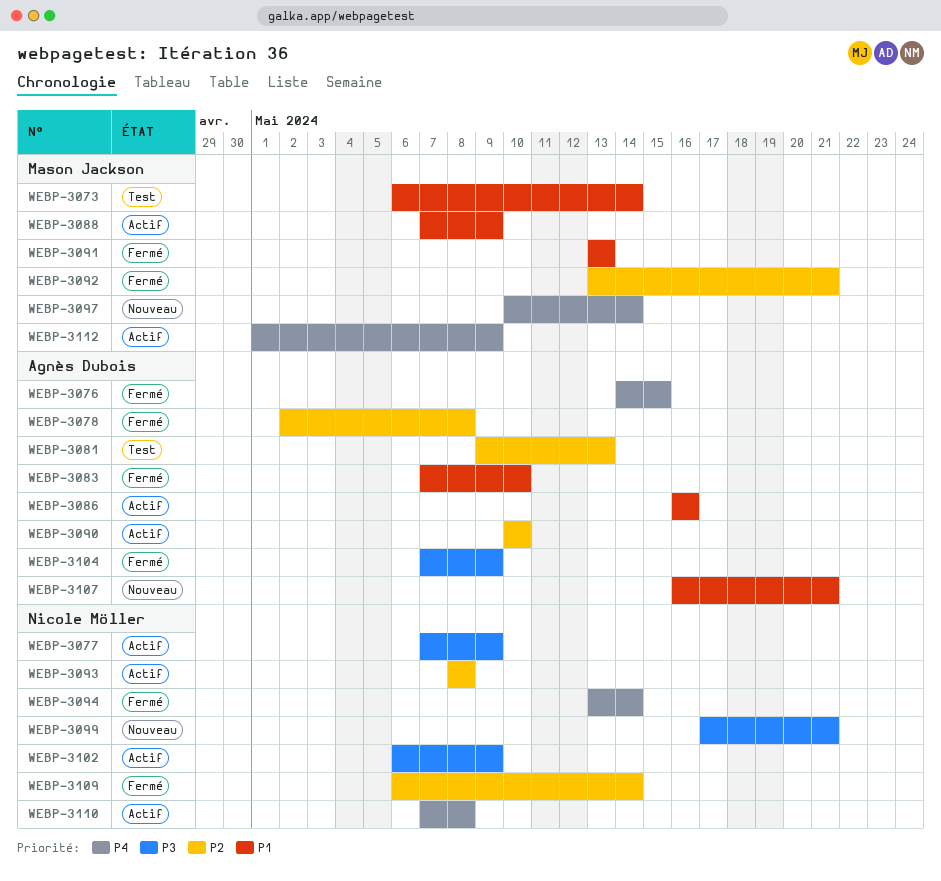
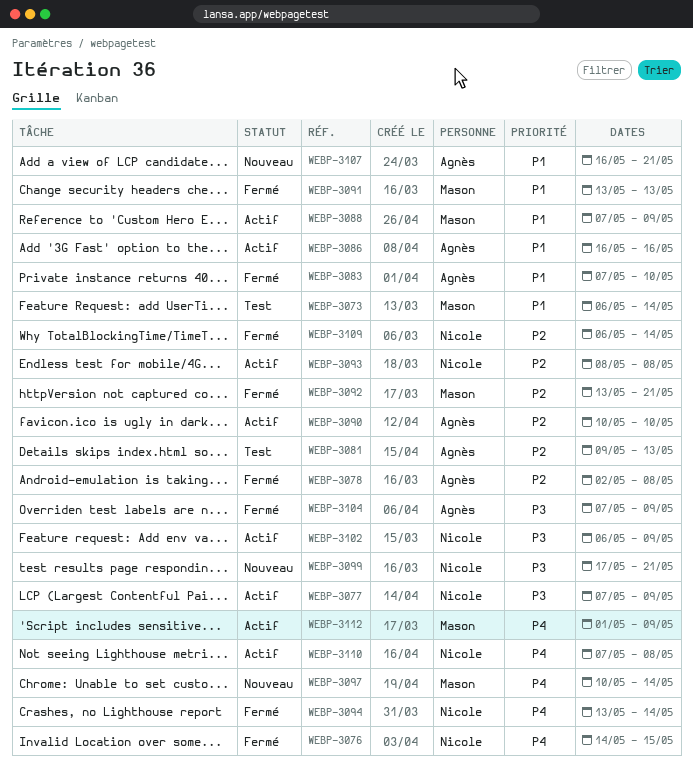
WEBP-3076, owner: Agnès Dubois -> Nicole Möller

